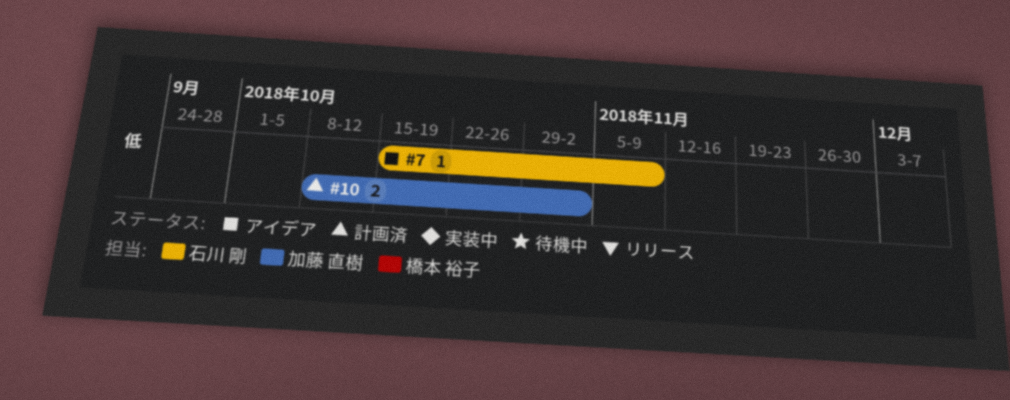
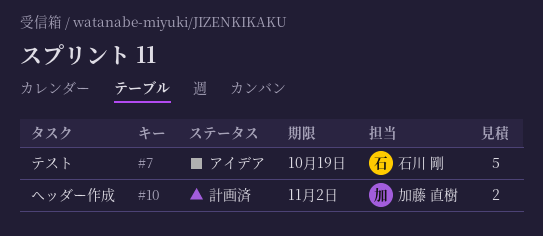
#7, estimate: 1 -> 5
#7, due: Nov 9 -> Oct 19

